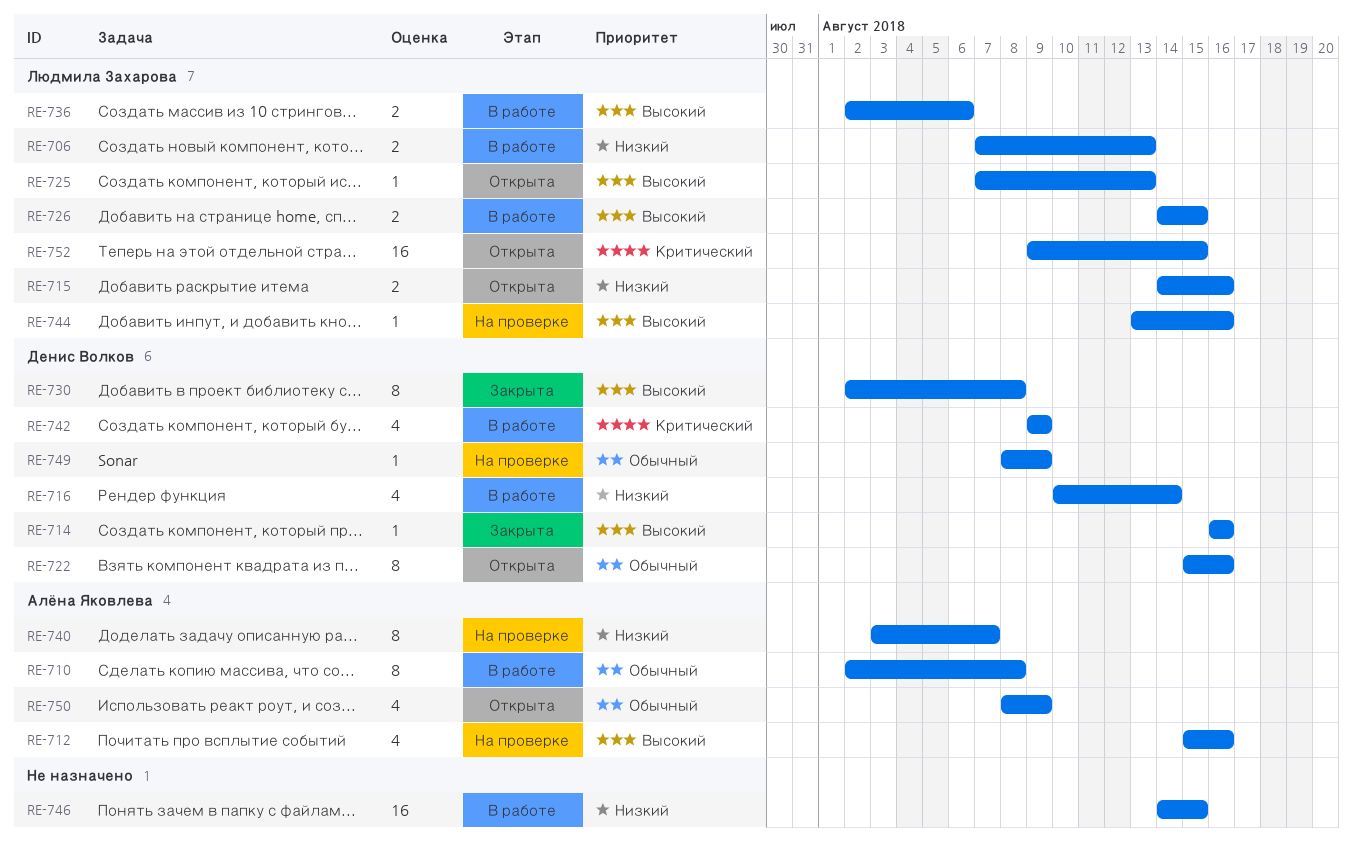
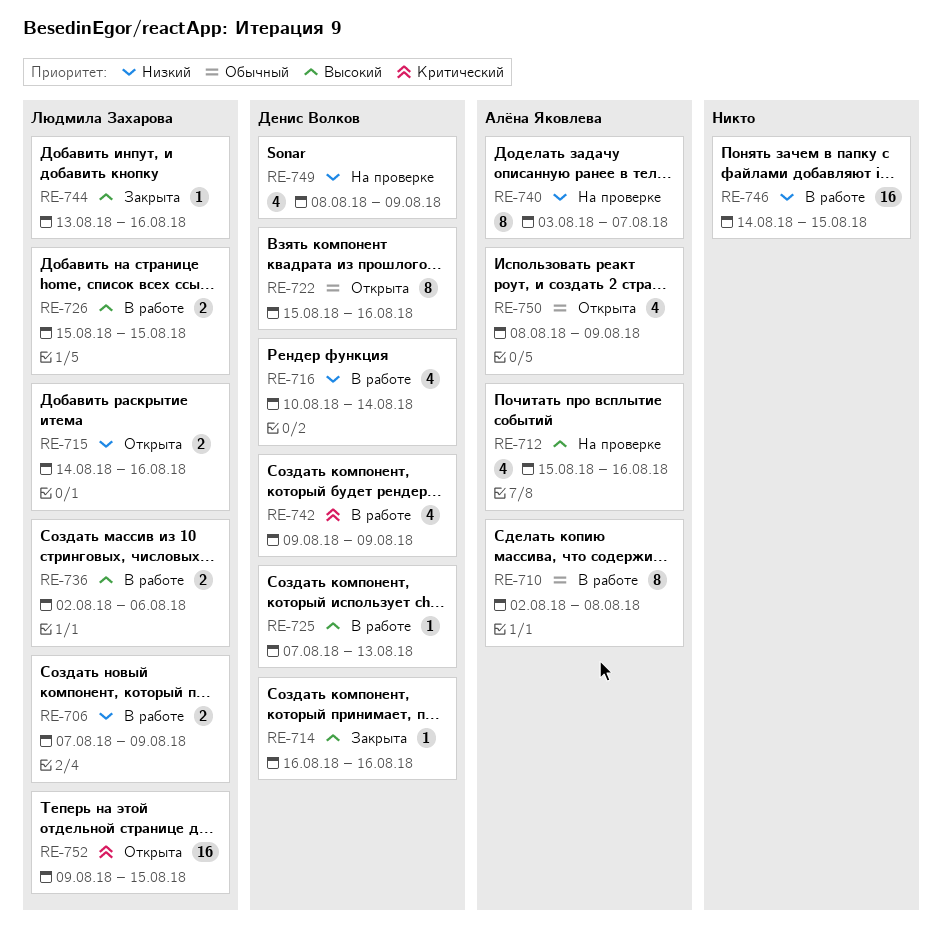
RE-706, due: Aug 13 -> Aug 9
RE-725, status: Открыта -> В работе
RE-725, owner: Людмила Захарова -> Денис Волков
RE-726, start: Aug 14 -> Aug 15
RE-730: present -> none
RE-744, status: На проверке -> Закрыта
RE-749, priority: Обычный -> Низкий
RE-749, estimate: 1 -> 4

